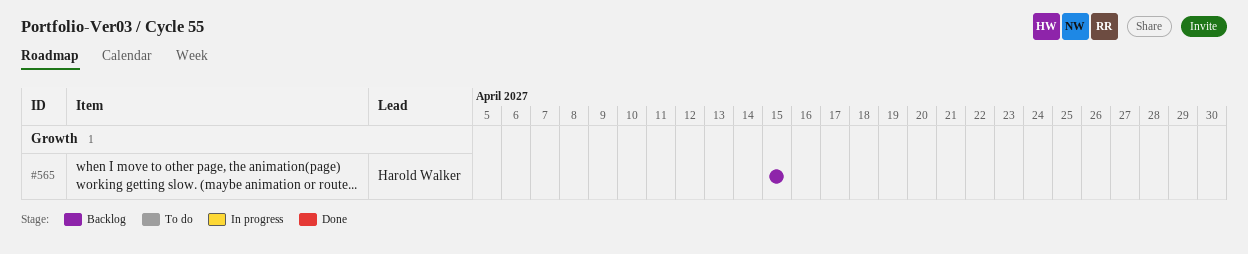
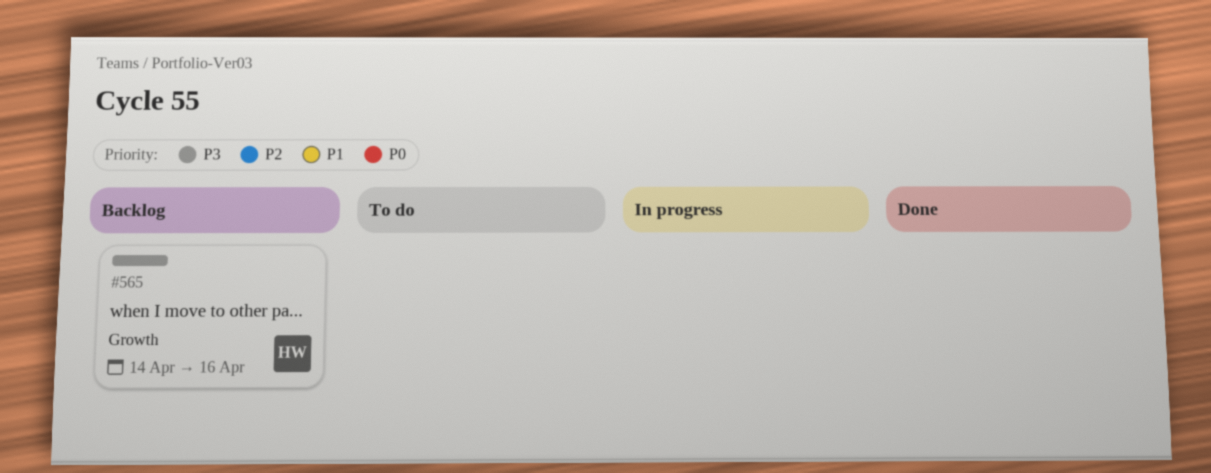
#565, start: Apr 15 -> Apr 14
#565, due: Apr 15 -> Apr 16

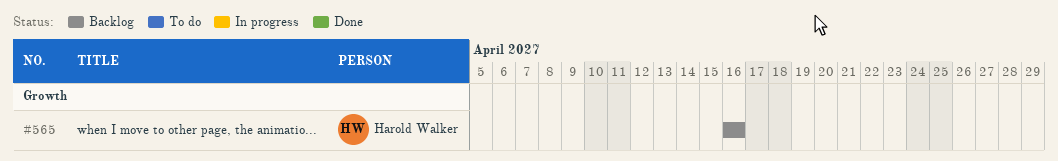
#565, start: Apr 14 -> Apr 16

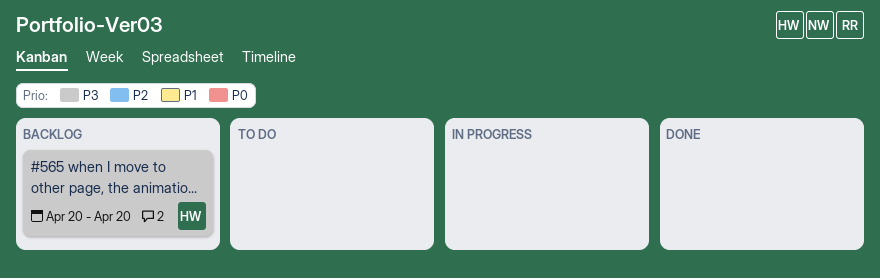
#565, start: Apr 16 -> Apr 20
#565, due: Apr 16 -> Apr 20

